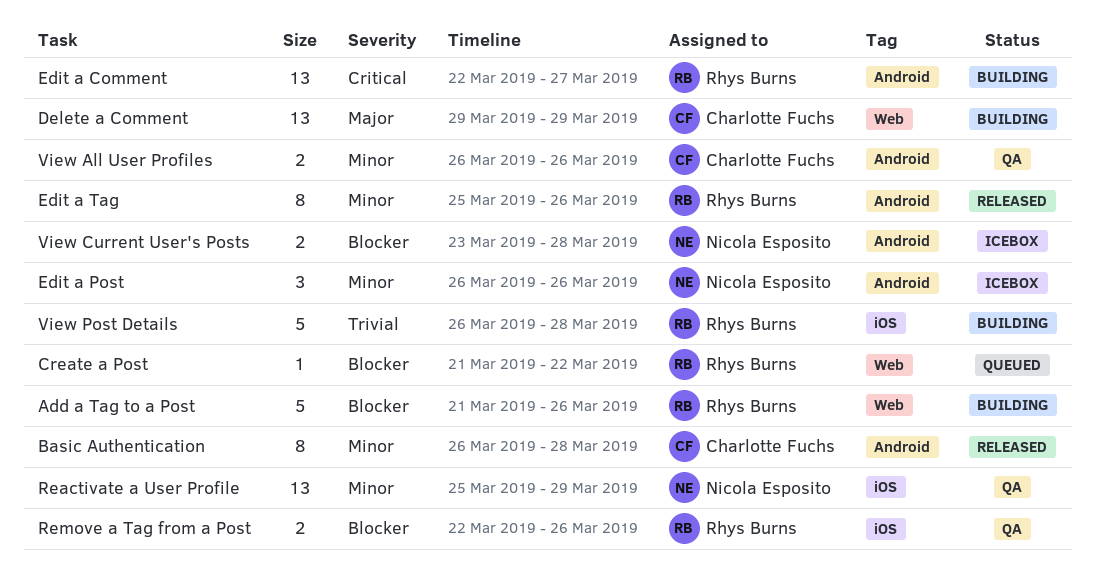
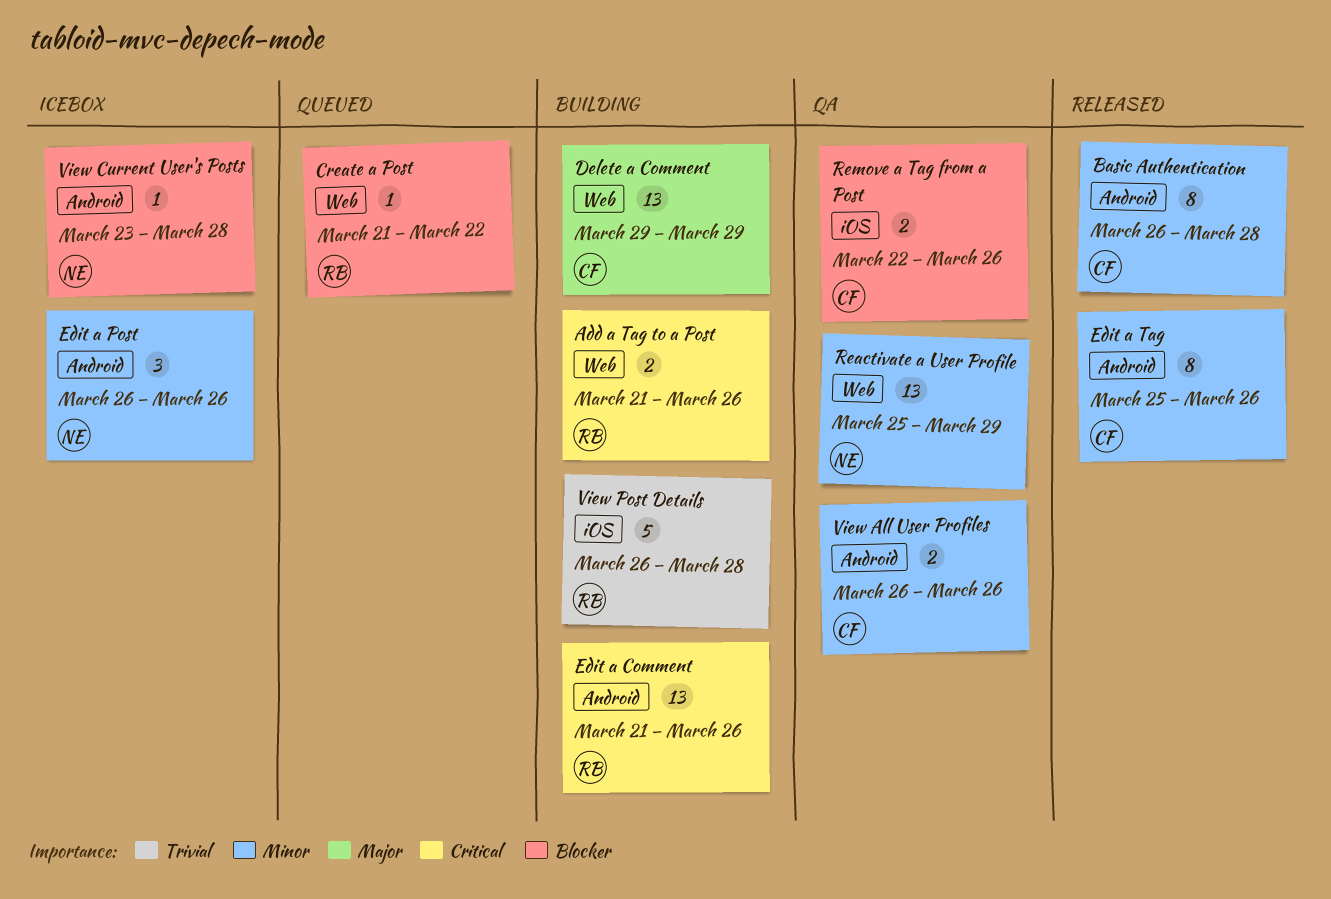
Add a Tag to a Post, priority: Blocker -> Critical
Add a Tag to a Post, estimate: 5 -> 2
Edit a Comment, start: Mar 22 -> Mar 21
Edit a Comment, due: Mar 27 -> Mar 26
Edit a Tag, owner: Rhys Burns -> Charlotte Fuchs
Reactivate a User Profile, label: iOS -> Web
Remove a Tag from a Post, owner: Rhys Burns -> Charlotte Fuchs
View Current User's Posts, estimate: 2 -> 1

